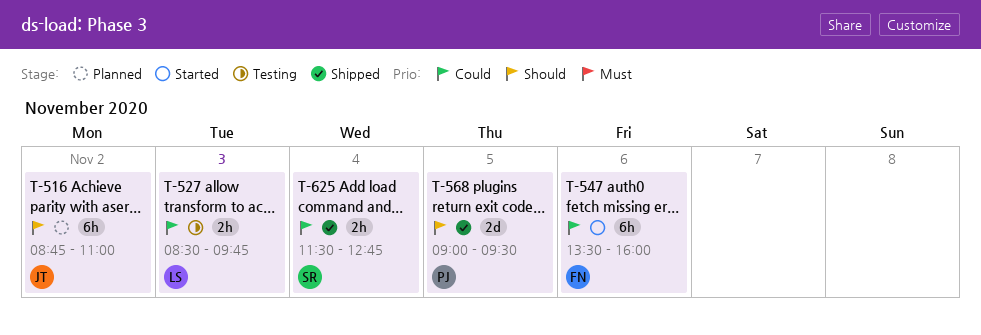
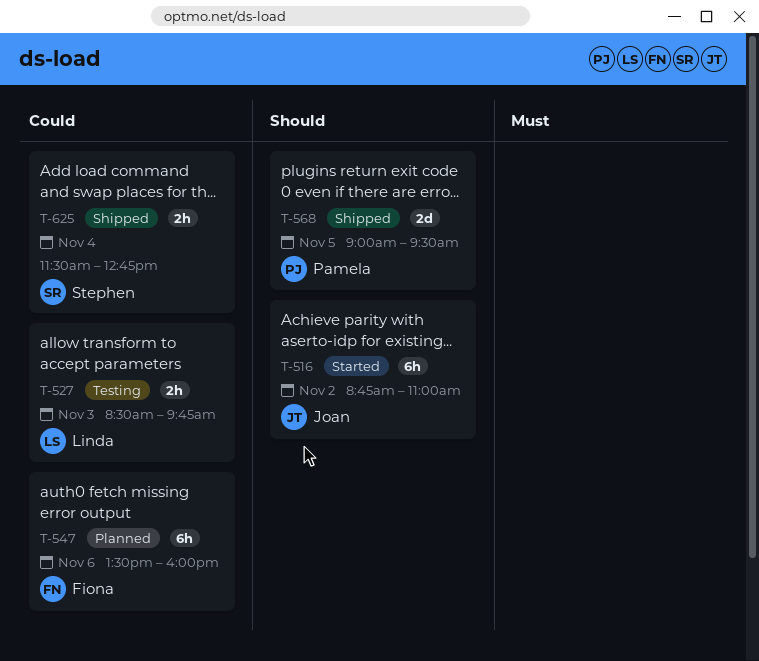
T-516, status: Planned -> Started
T-547, status: Started -> Planned

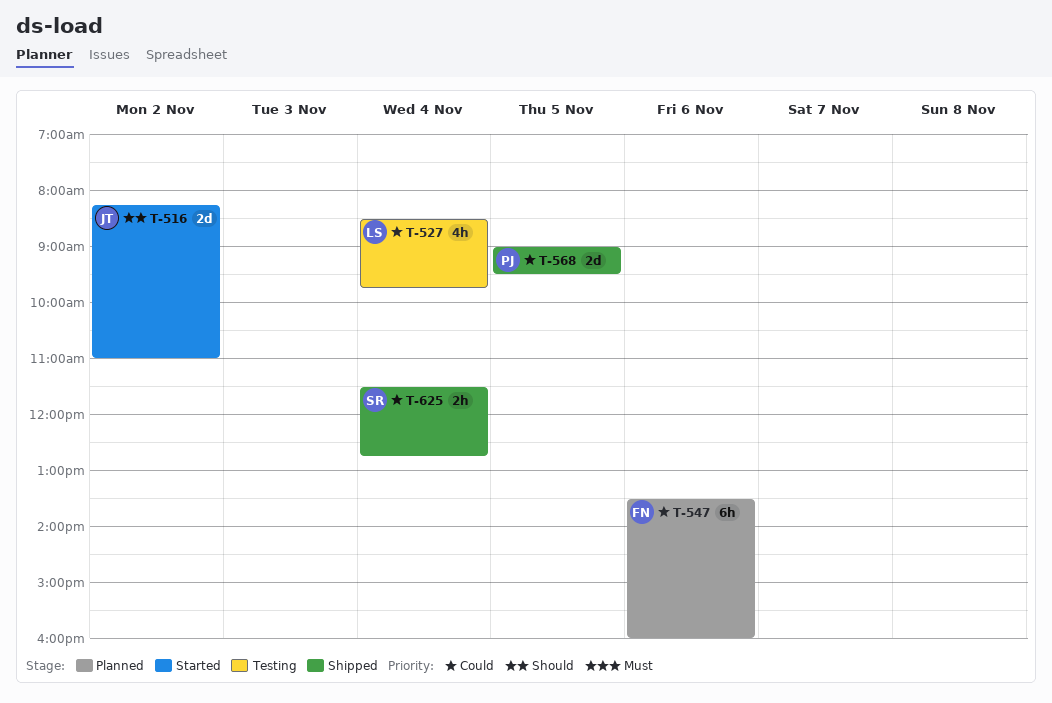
T-516, estimate: 6h -> 2d
T-516, begins: 08:45 -> 08:15
T-527, estimate: 2h -> 4h
T-527, day: Nov 3 -> Nov 4
T-568, priority: Should -> Could

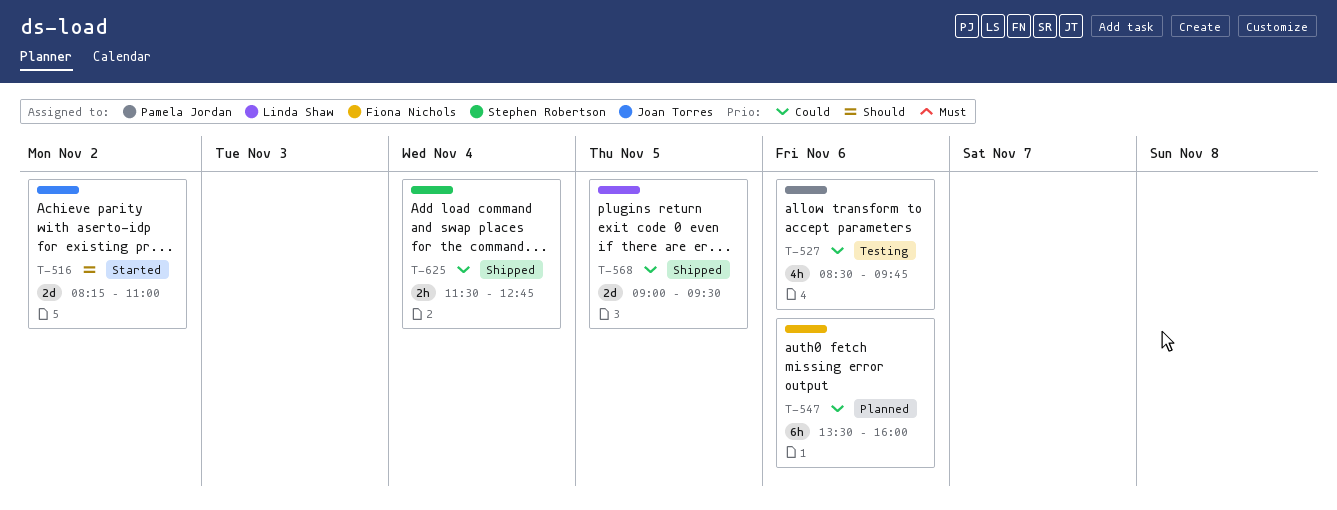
T-527, owner: Linda Shaw -> Pamela Jordan
T-527, day: Nov 4 -> Nov 6
T-568, owner: Pamela Jordan -> Linda Shaw

